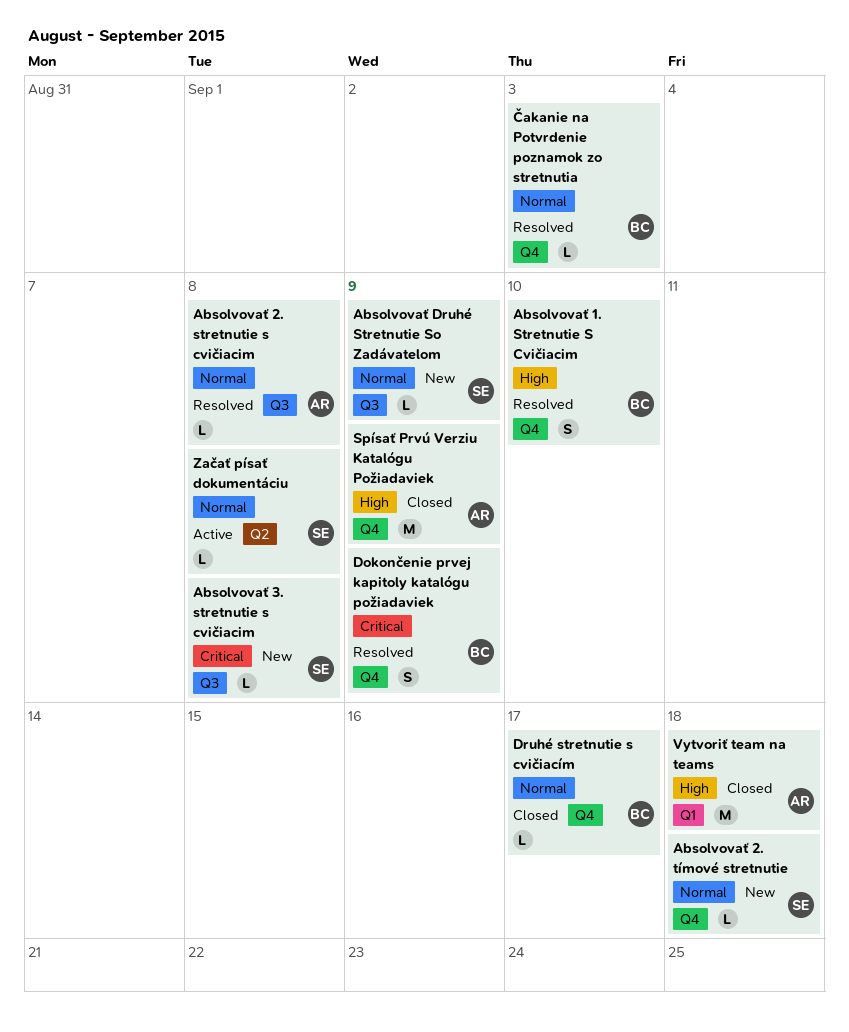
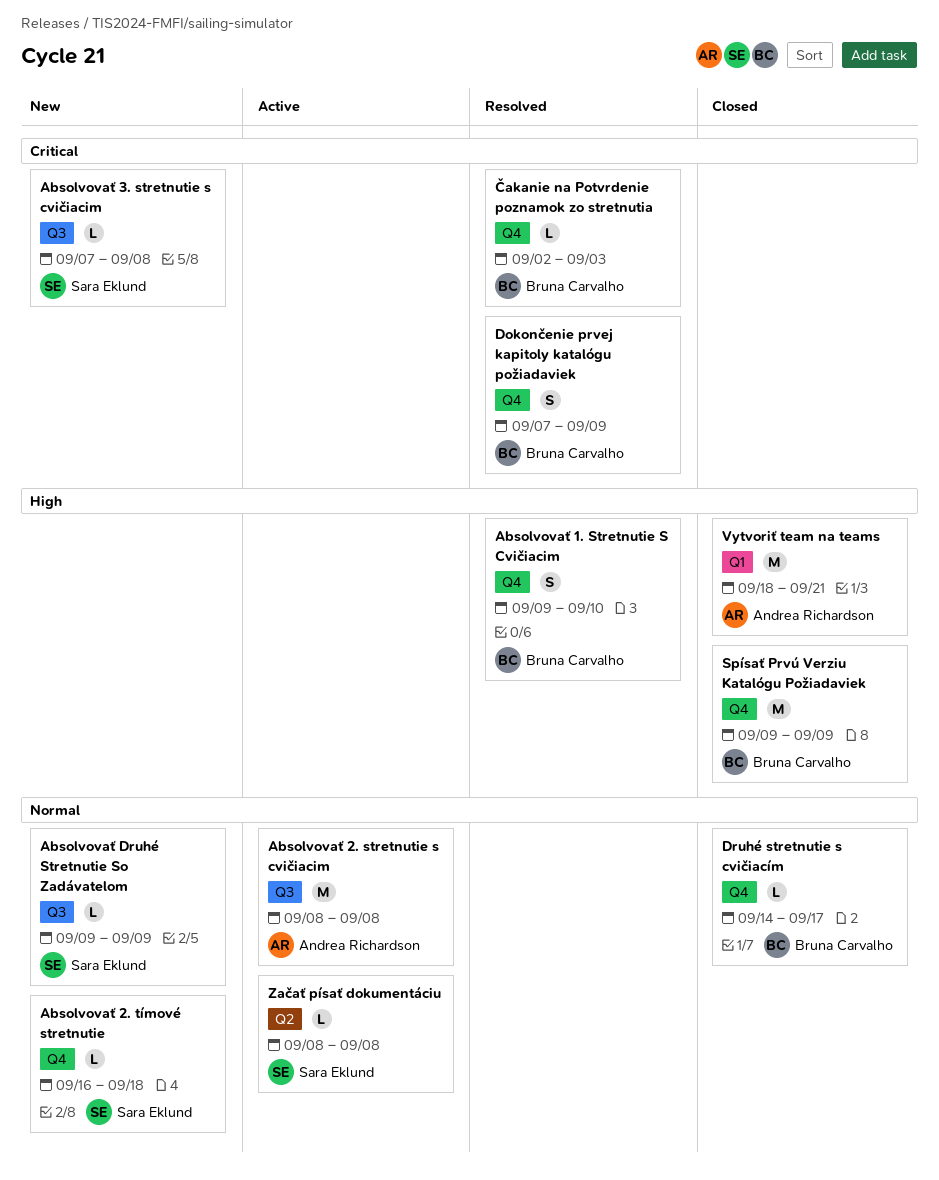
Absolvovať 2. stretnutie s cvičiacim, status: Resolved -> Active
Absolvovať 2. stretnutie s cvičiacim, estimate: L -> M
Spísať Prvú Verziu Katalógu Požiadaviek, owner: Andrea Richardson -> Bruna Carvalho
Vytvoriť team na teams, due: Sep 18 -> Sep 21
Čakanie na Potvrdenie poznamok zo stretnutia, priority: Normal -> Critical

